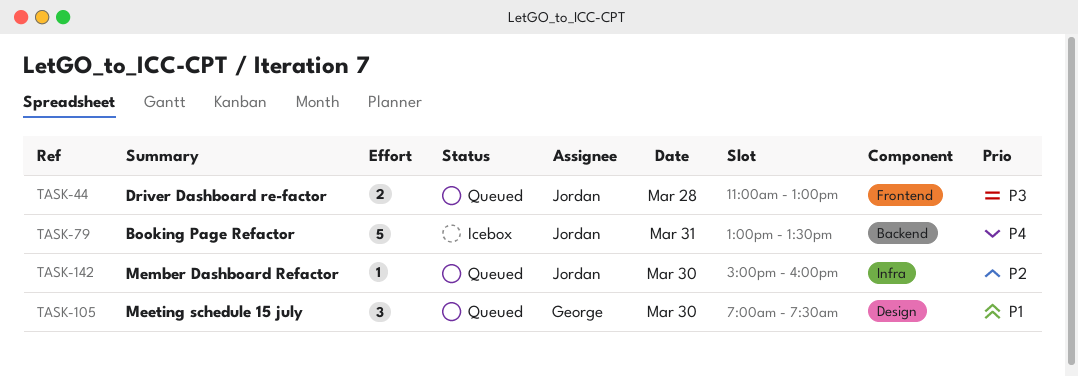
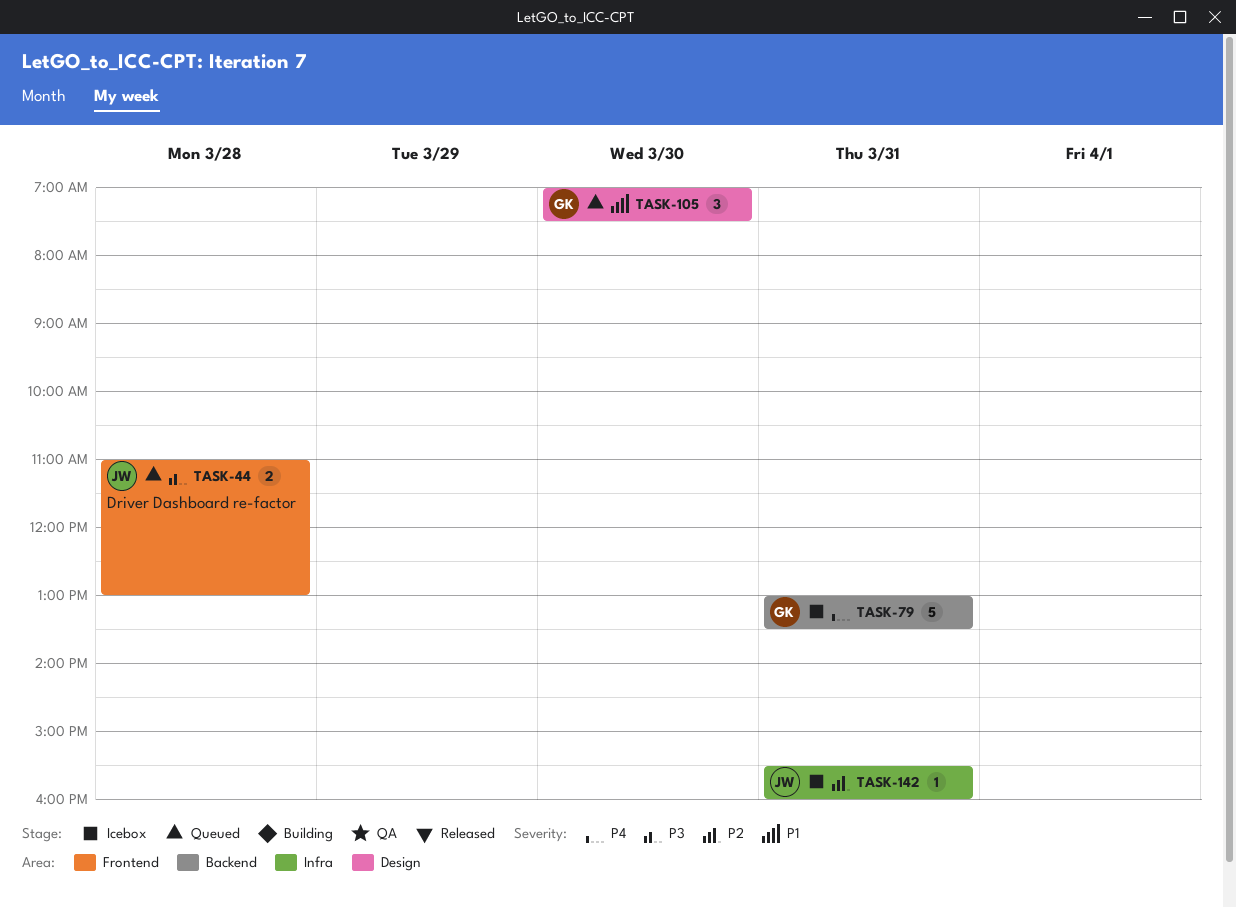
TASK-79, owner: Jordan -> George
TASK-142, status: Queued -> Icebox
TASK-142, day: Mar 30 -> Mar 31
TASK-142, begins: 15:00 -> 15:30

